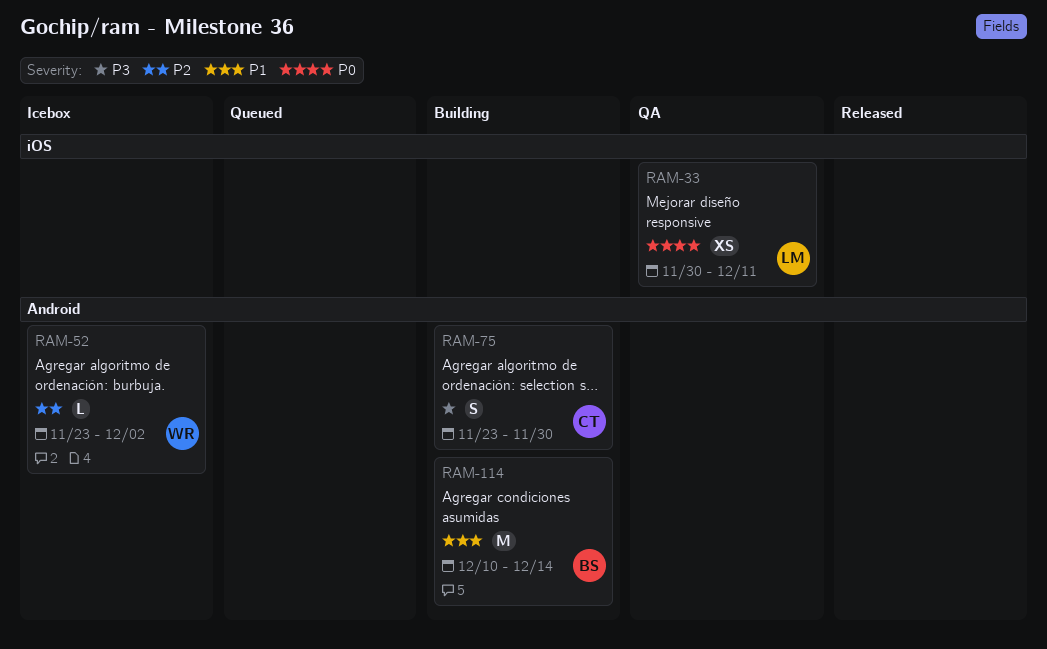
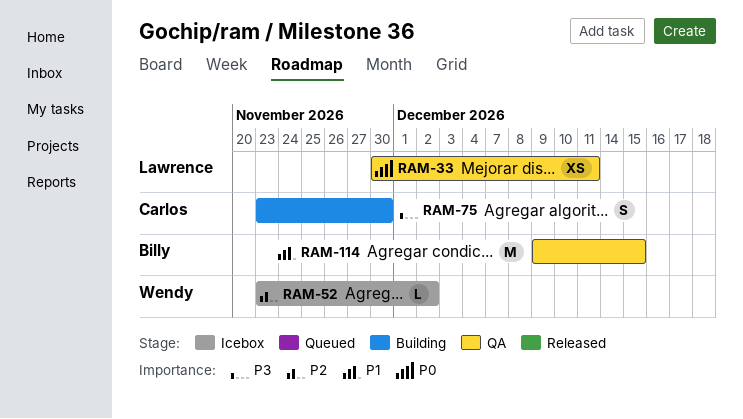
RAM-114, status: Building -> QA
RAM-114, start: Dec 10 -> Dec 9
RAM-114, due: Dec 14 -> Dec 15

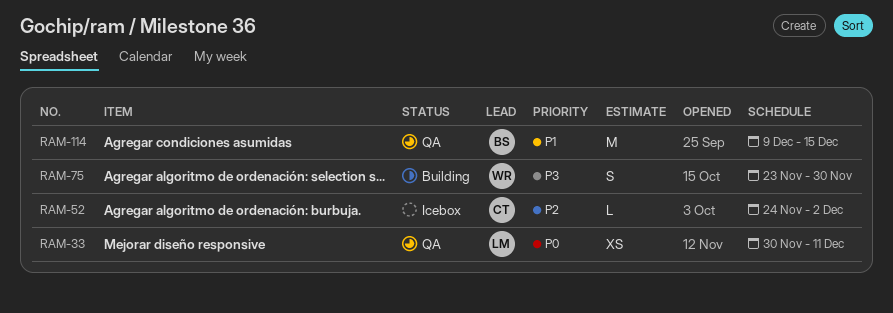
RAM-52, owner: Wendy -> Carlos
RAM-52, start: Nov 23 -> Nov 24
RAM-75, owner: Carlos -> Wendy

